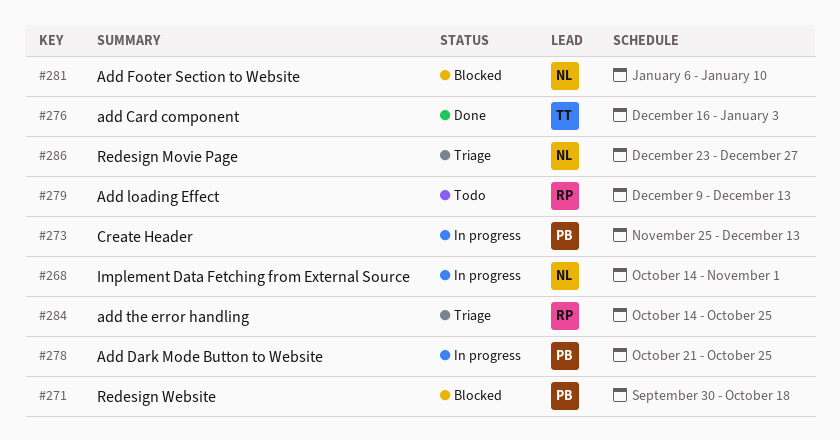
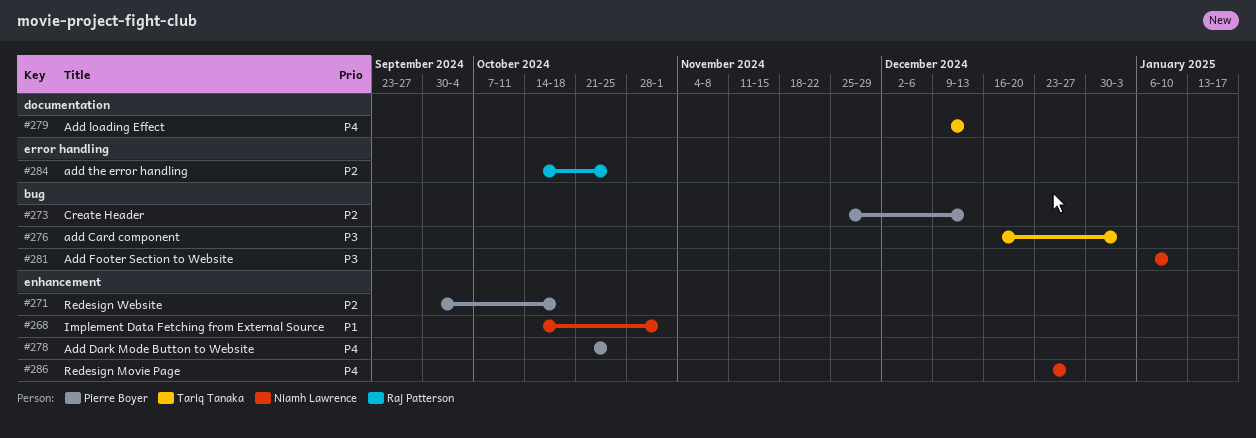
#279, owner: Raj Patterson -> Tariq Tanaka

